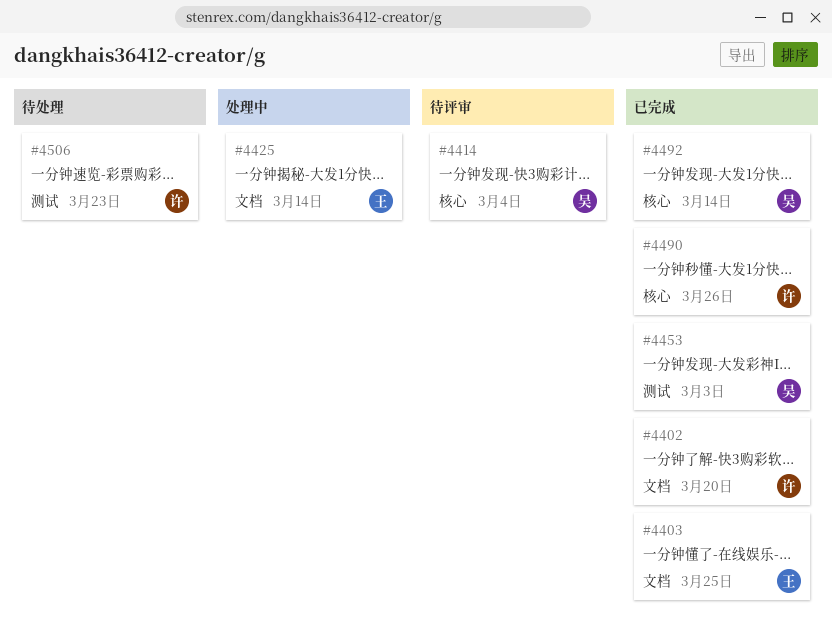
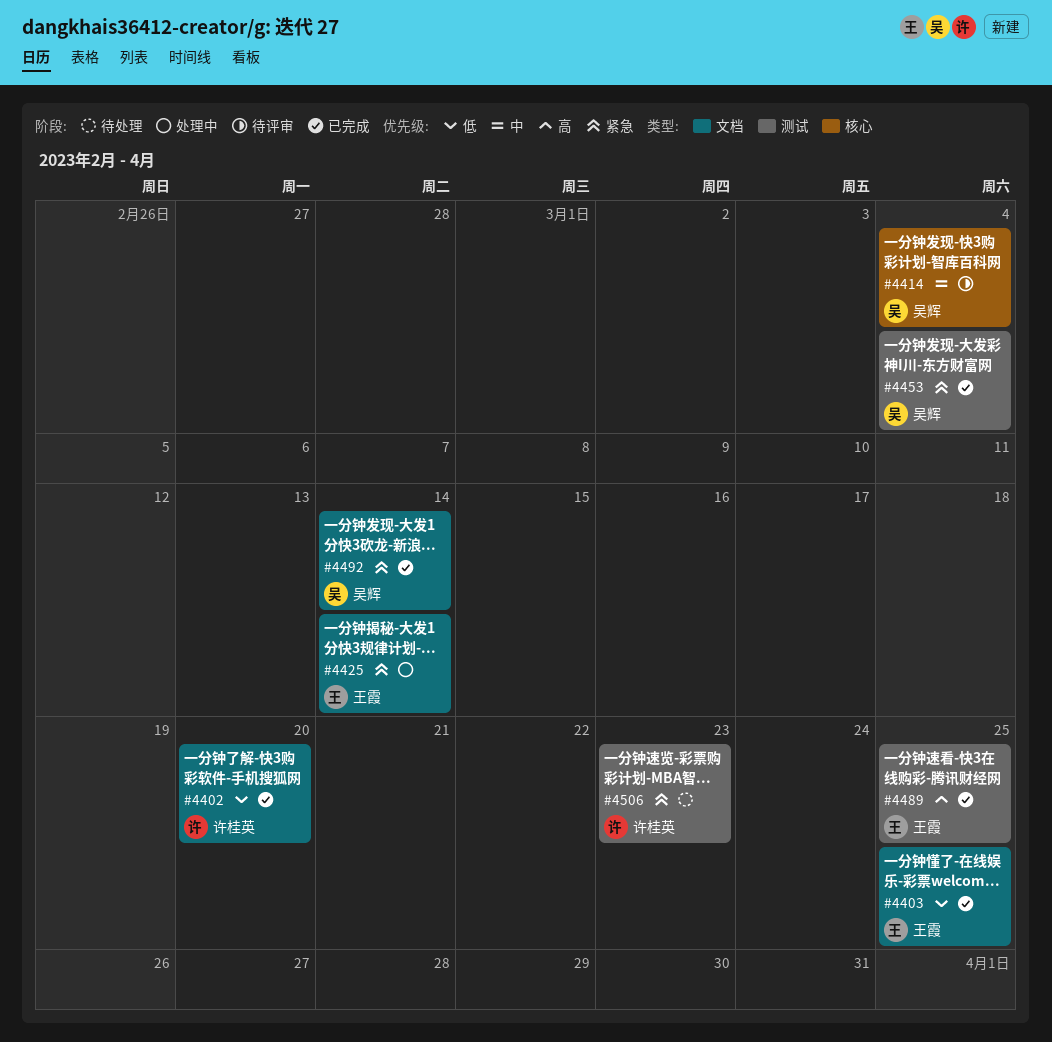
#4453, due: Mar 3 -> Mar 4
#4489: none -> present
#4490: present -> none
#4492, label: 核心 -> 文档

